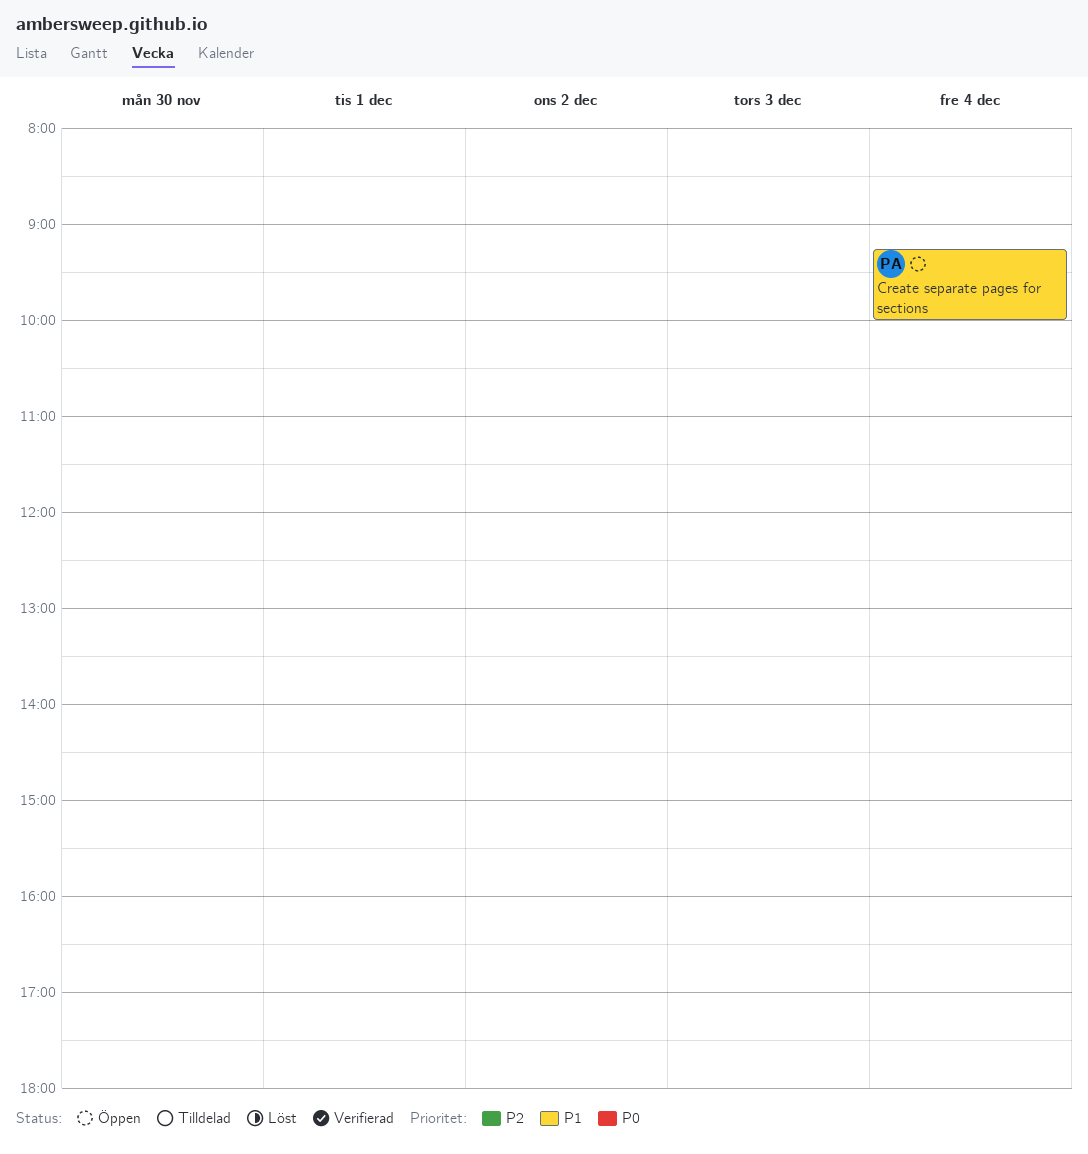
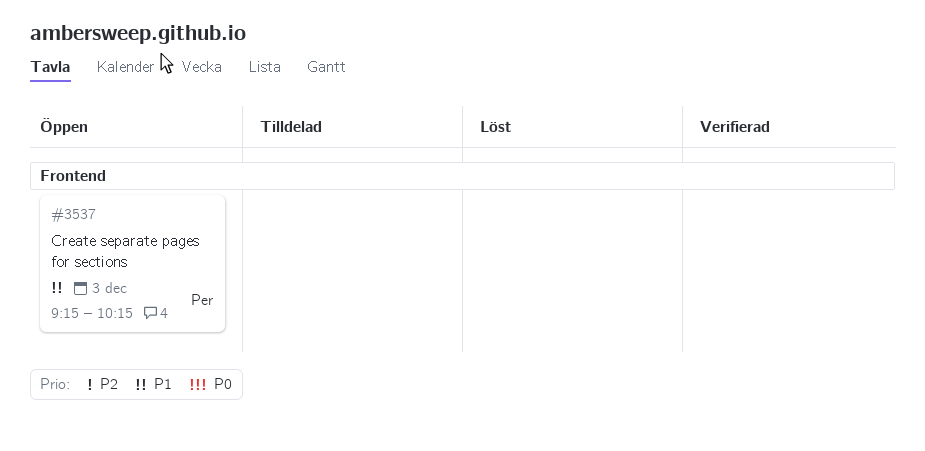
Create separate pages for sections, day: Dec 4 -> Dec 3
Create separate pages for sections, ends: 10:00 -> 10:15

